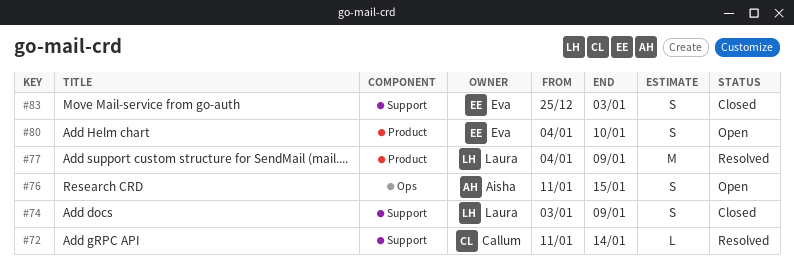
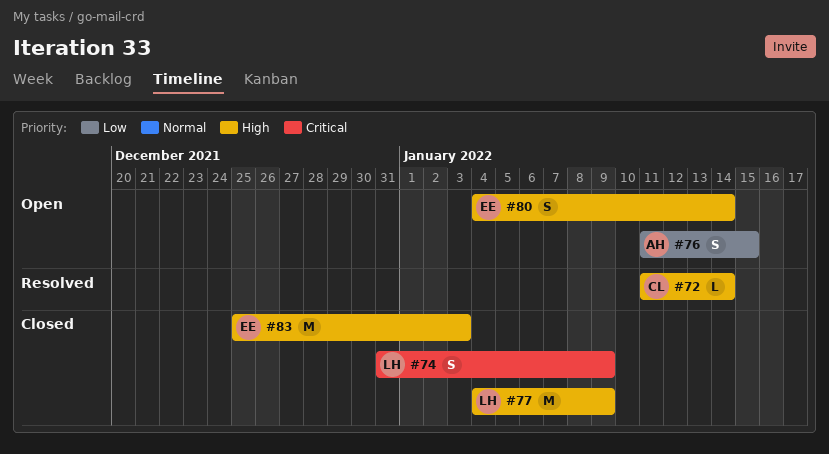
#74, start: Jan 3 -> Dec 31
#77, status: Resolved -> Closed
#80, due: Jan 10 -> Jan 14
#83, estimate: S -> M

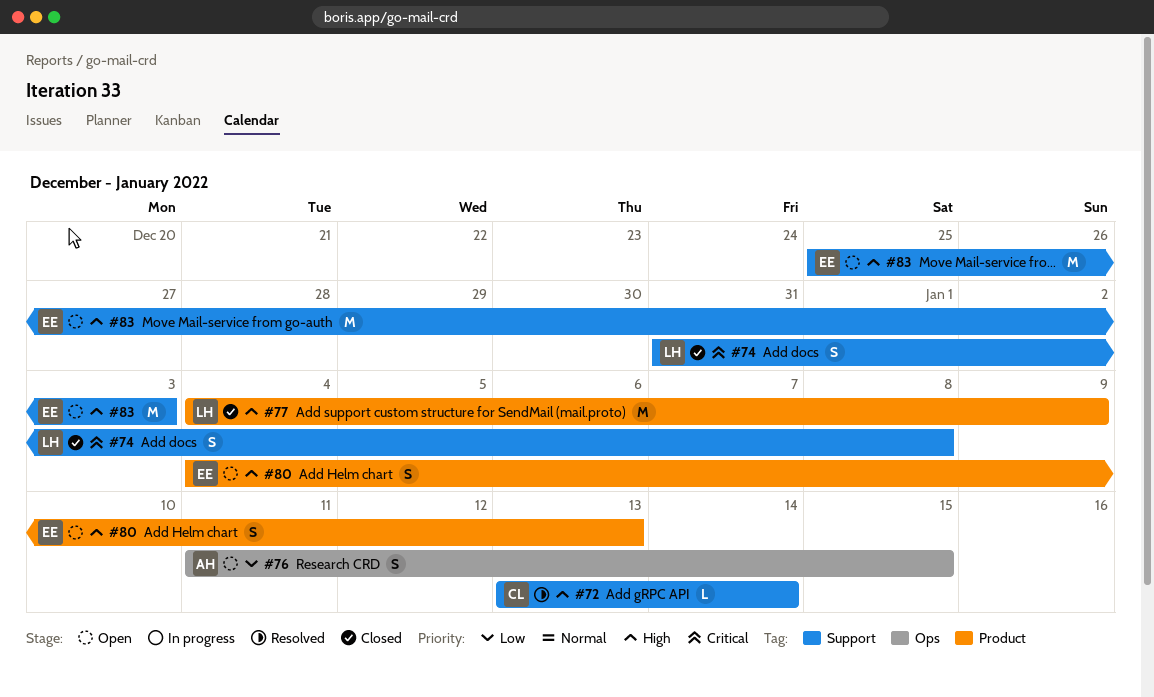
#72, start: Jan 11 -> Jan 13
#74, due: Jan 9 -> Jan 8
#80, due: Jan 14 -> Jan 13
#83, status: Closed -> Open

